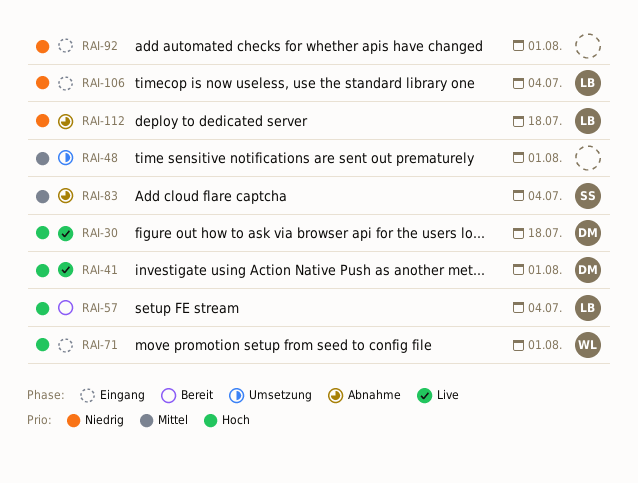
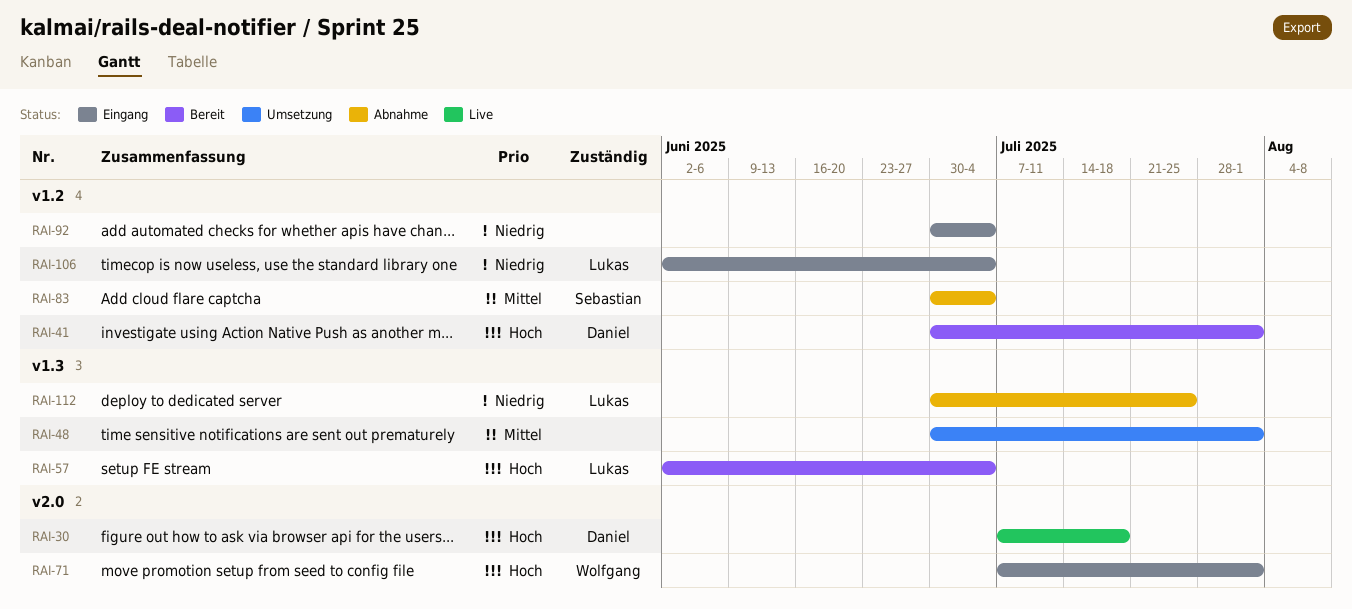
RAI-41, status: Live -> Bereit
RAI-92, due: Aug 1 -> Jul 4
RAI-112, due: Jul 18 -> Jul 25

